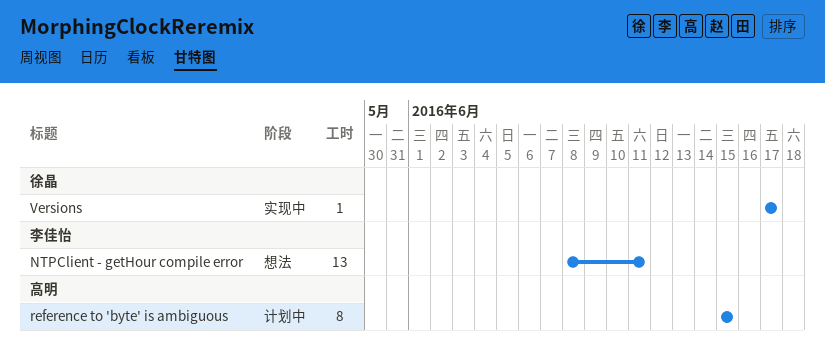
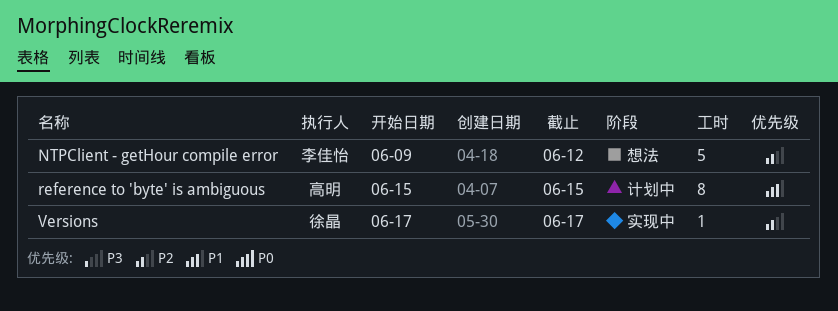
NTPClient - getHour compile error, estimate: 13 -> 5
NTPClient - getHour compile error, start: Jun 8 -> Jun 9
NTPClient - getHour compile error, due: Jun 11 -> Jun 12

